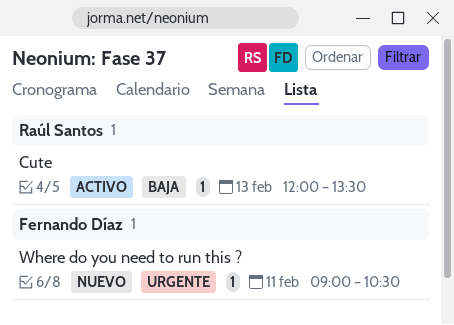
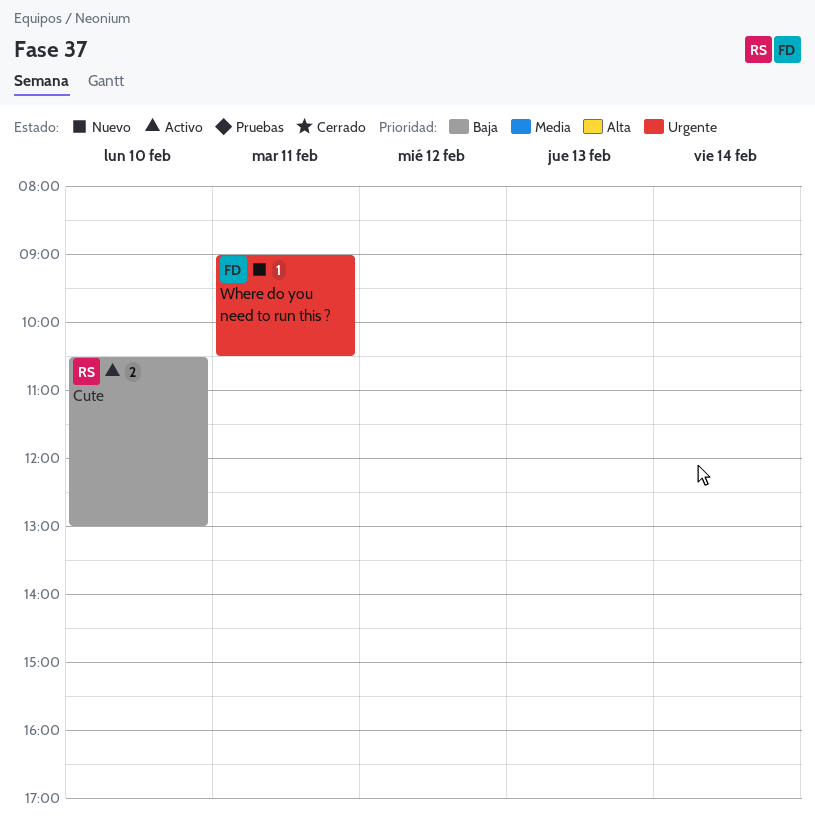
Cute, estimate: 1 -> 2
Cute, day: Feb 13 -> Feb 10
Cute, begins: 12:00 -> 10:30
Cute, ends: 13:30 -> 13:00

